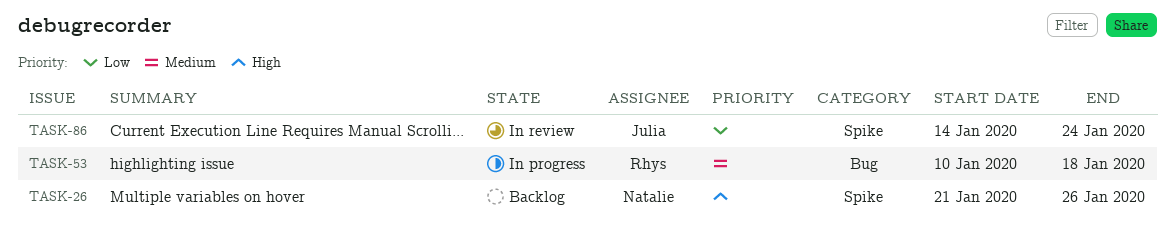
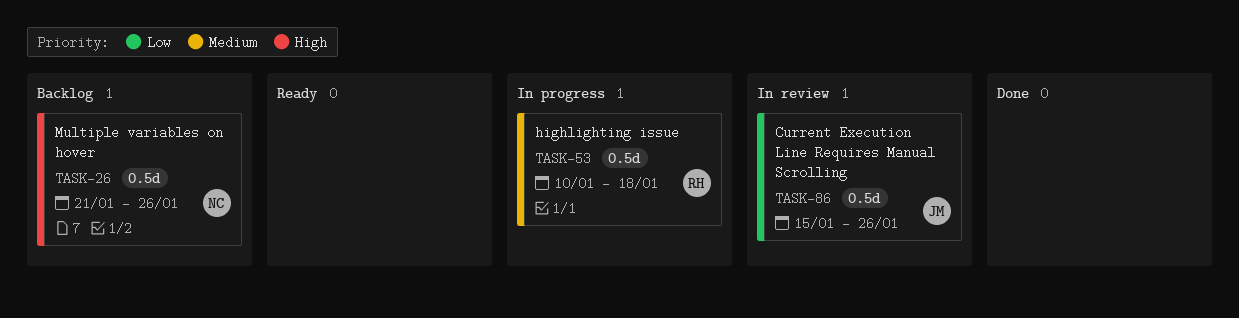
TASK-86, start: Jan 14 -> Jan 15
TASK-86, due: Jan 24 -> Jan 26

